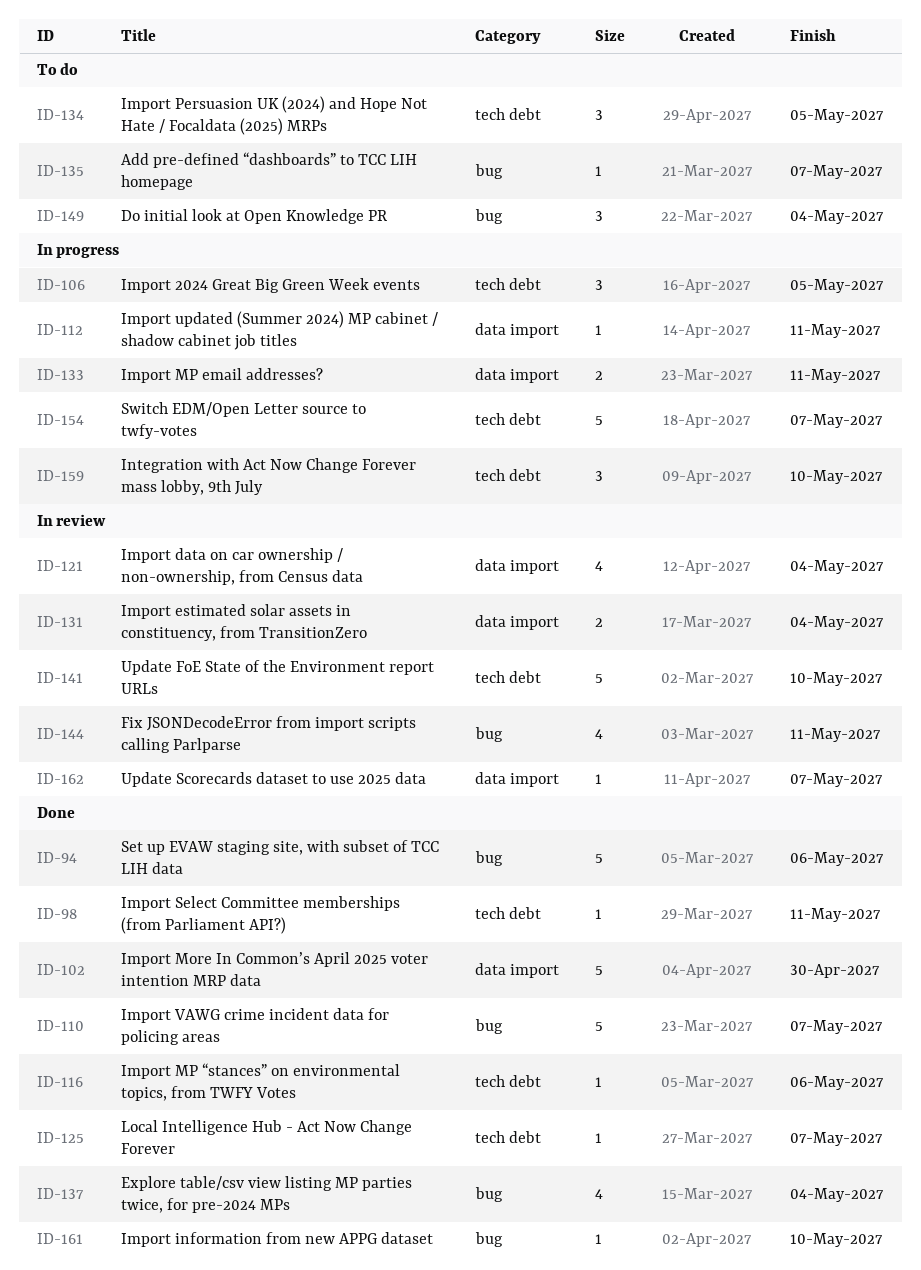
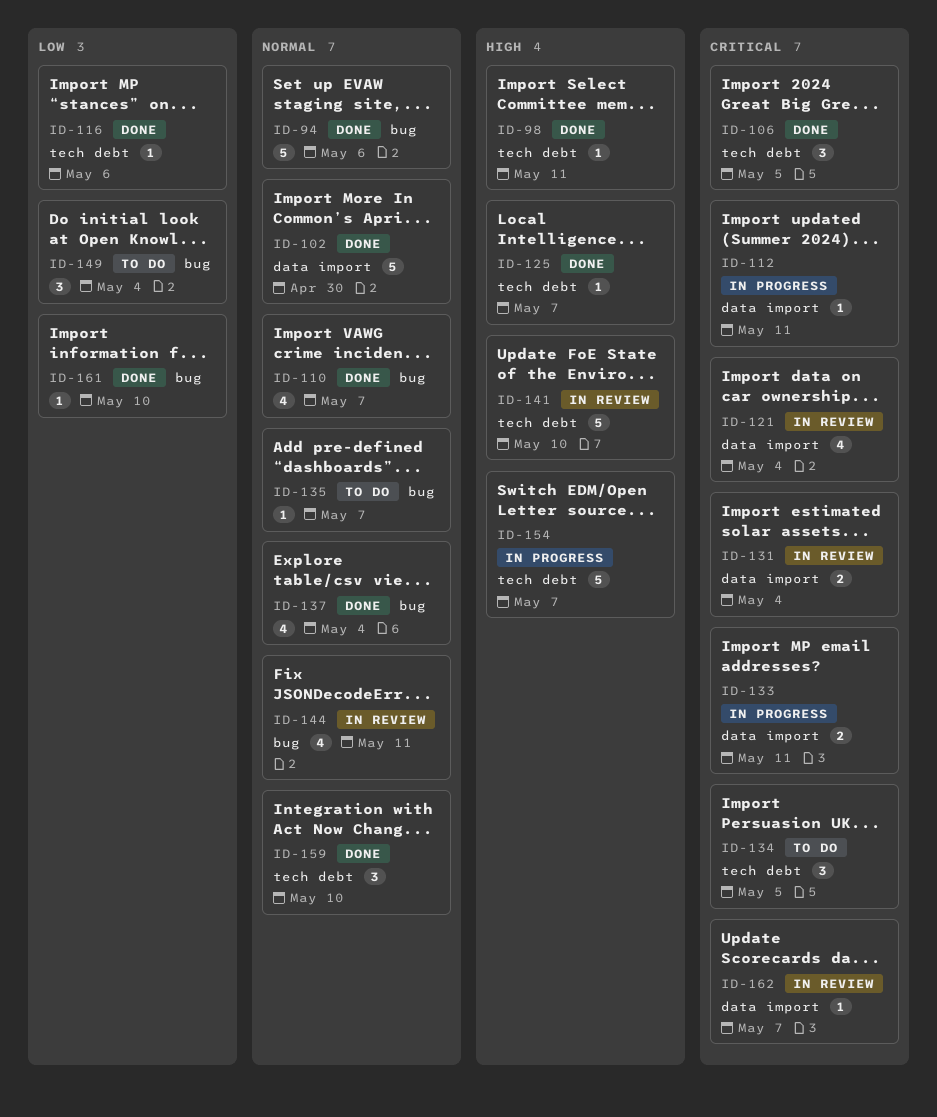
ID-106, status: In progress -> Done
ID-110, estimate: 5 -> 4
ID-159, status: In progress -> Done

